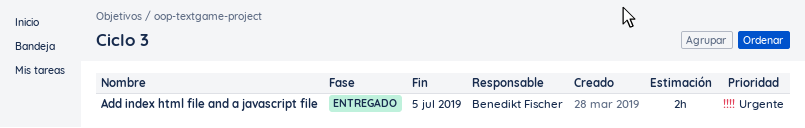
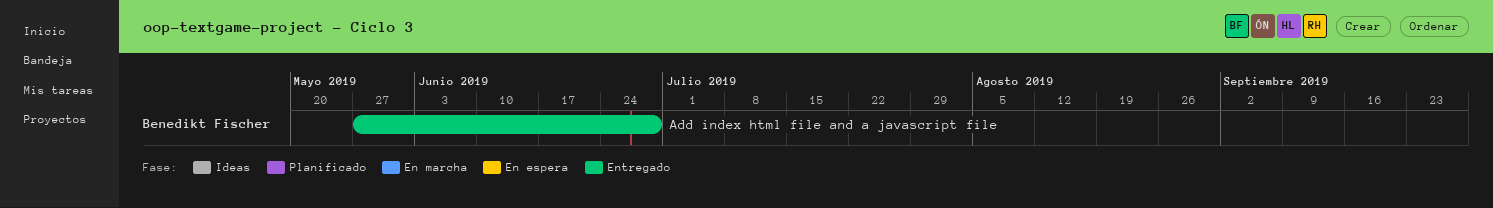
Add index html file and a javascript file, due: Jul 5 -> Jun 28

